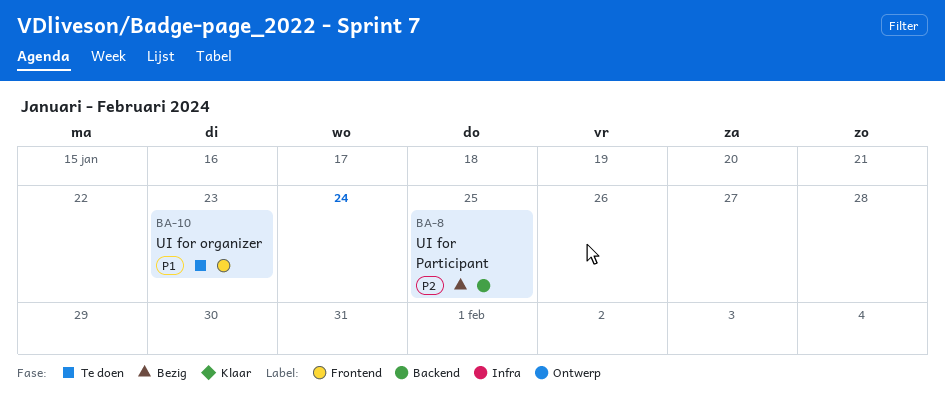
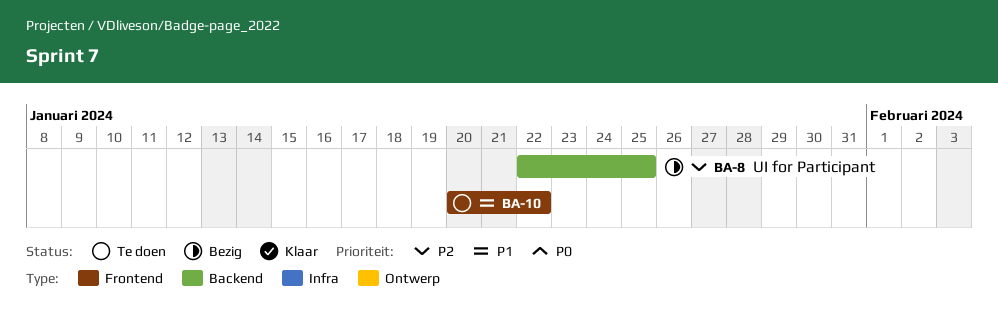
BA-10, due: Jan 23 -> Jan 22

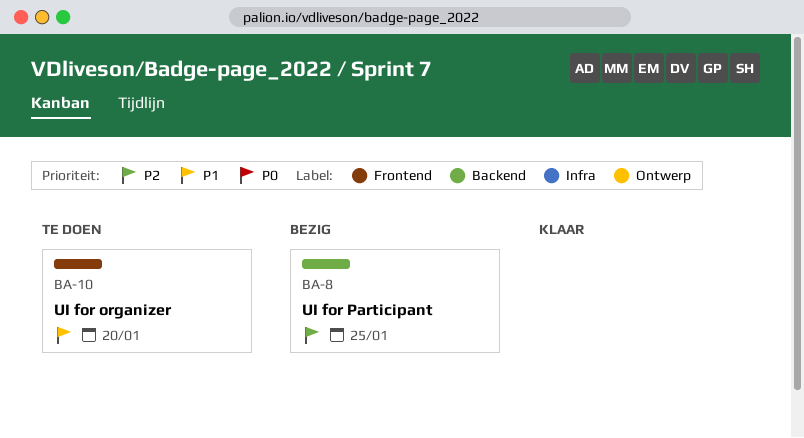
BA-10, due: Jan 22 -> Jan 20

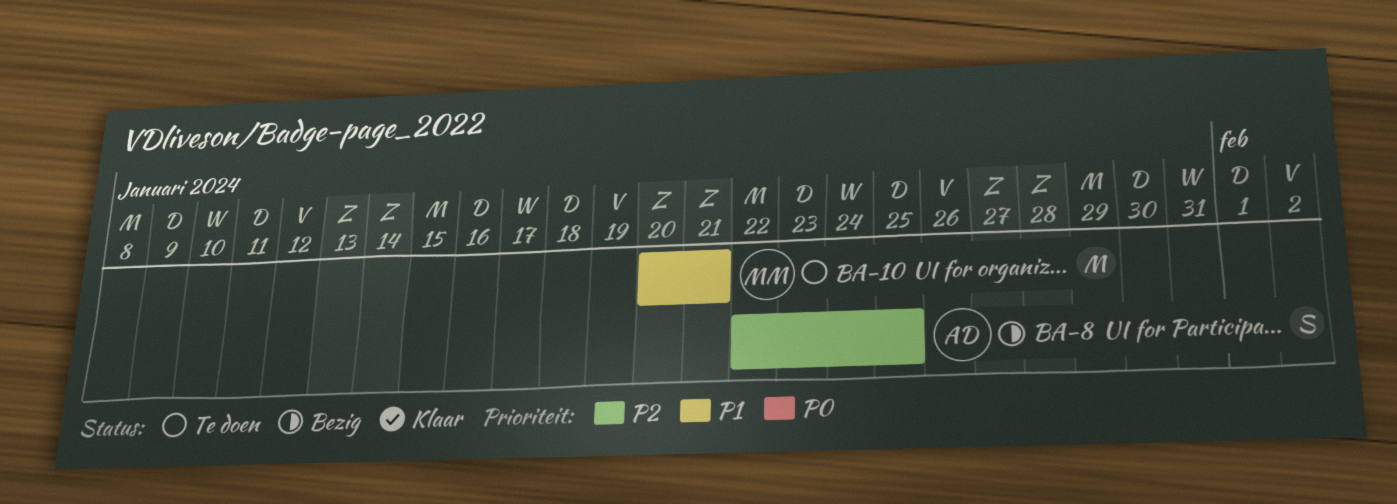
BA-10, due: Jan 20 -> Jan 21

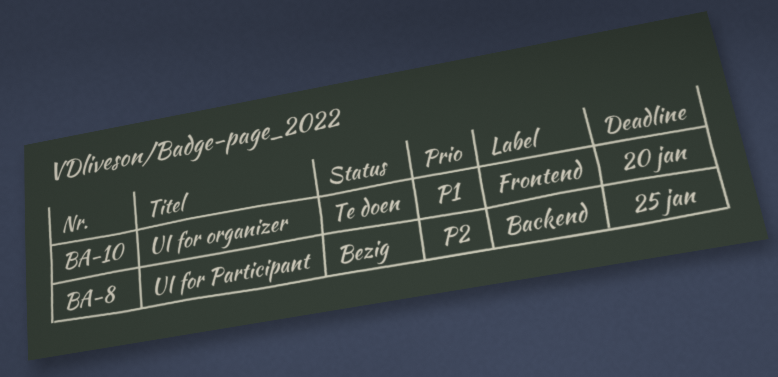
BA-10, due: Jan 21 -> Jan 20

